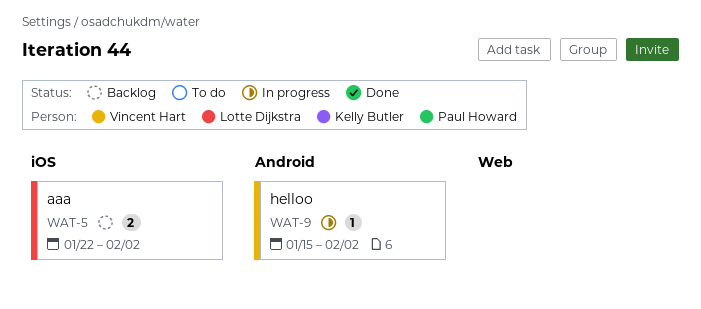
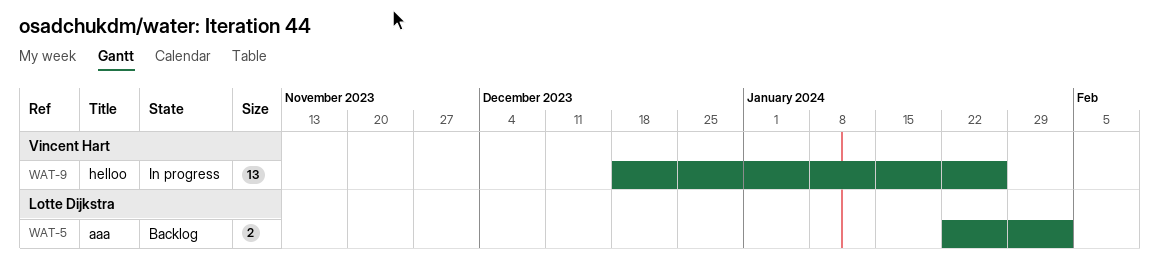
WAT-9, estimate: 1 -> 13
WAT-9, start: Jan 15 -> Dec 18
WAT-9, due: Feb 2 -> Jan 26

